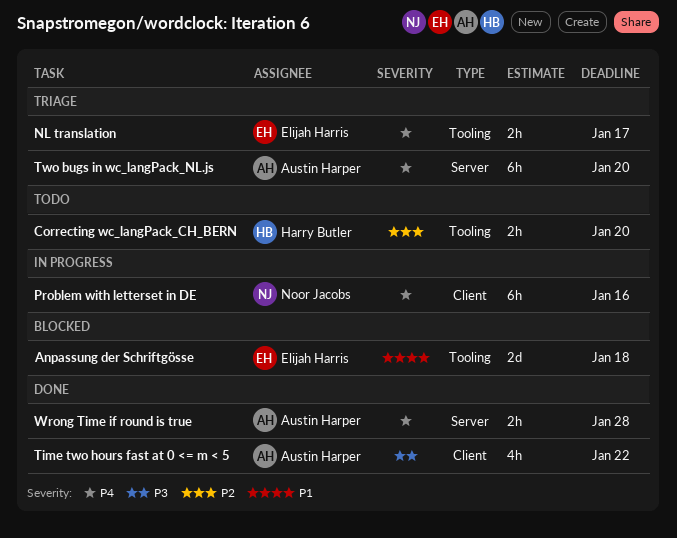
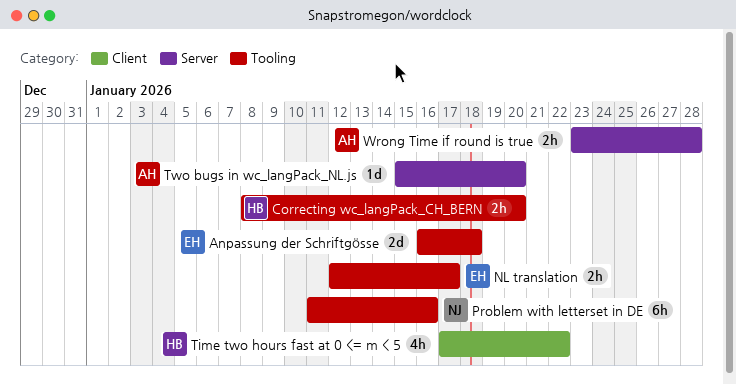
Problem with letterset in DE, label: Client -> Tooling
Time two hours fast at 0 <= m < 5, owner: Austin Harper -> Harry Butler
Two bugs in wc_langPack_NL.js, estimate: 6h -> 1d

